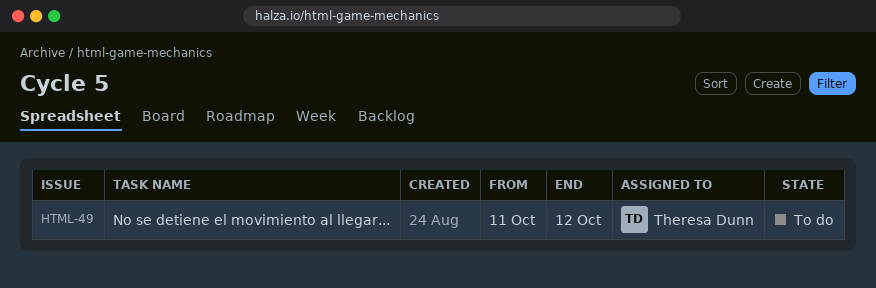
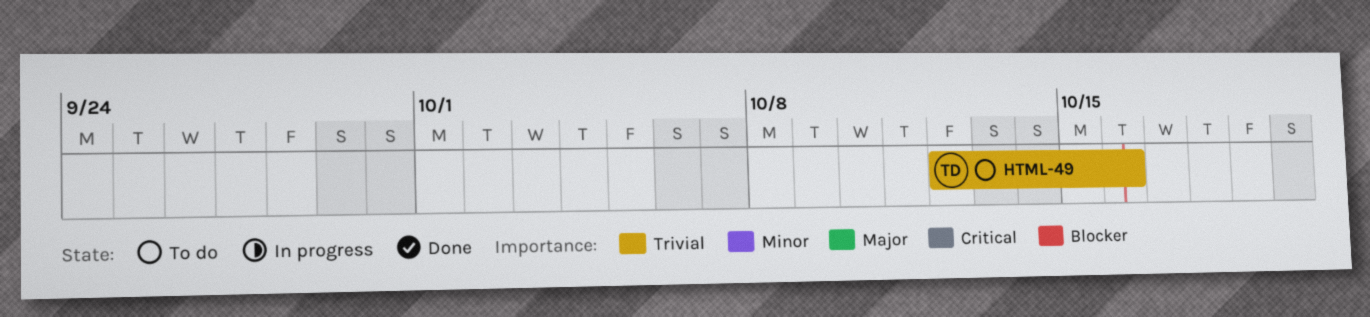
HTML-49, start: Oct 11 -> Oct 12
HTML-49, due: Oct 12 -> Oct 16

